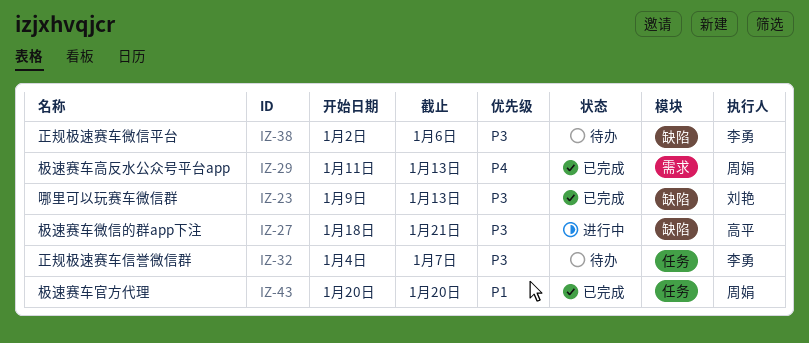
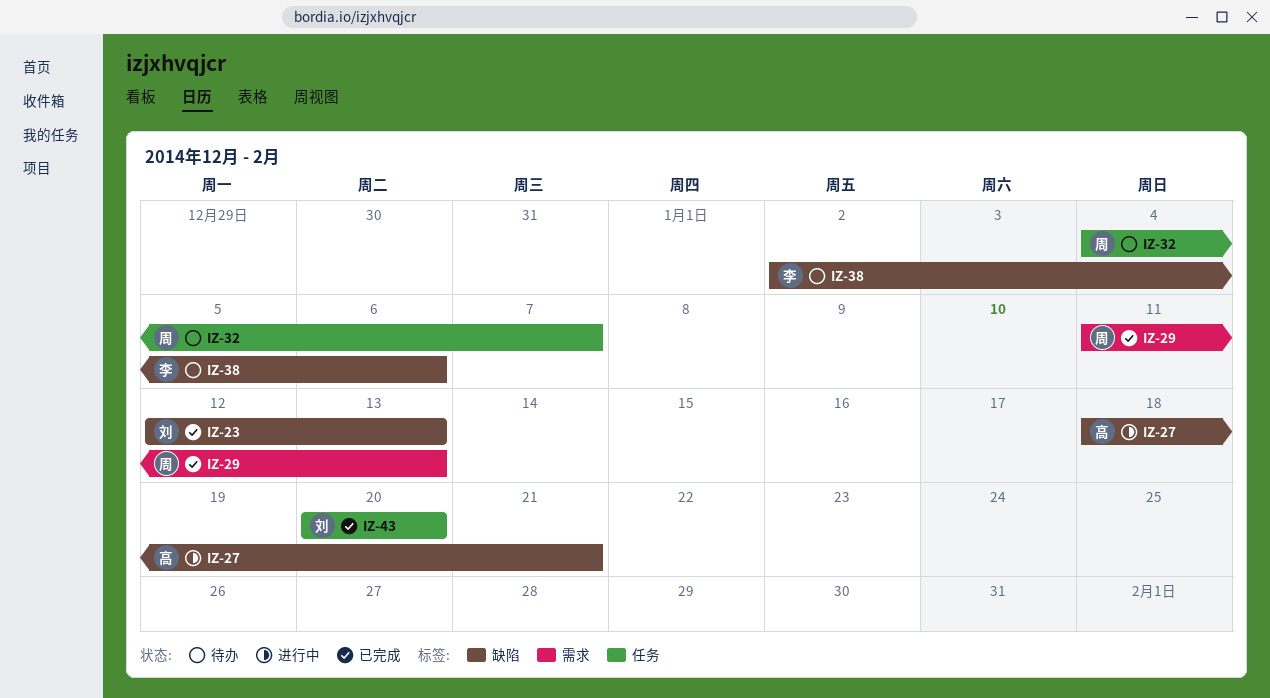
IZ-23, start: Jan 9 -> Jan 12
IZ-32, owner: 李勇 -> 周娟
IZ-43, owner: 周娟 -> 刘艳

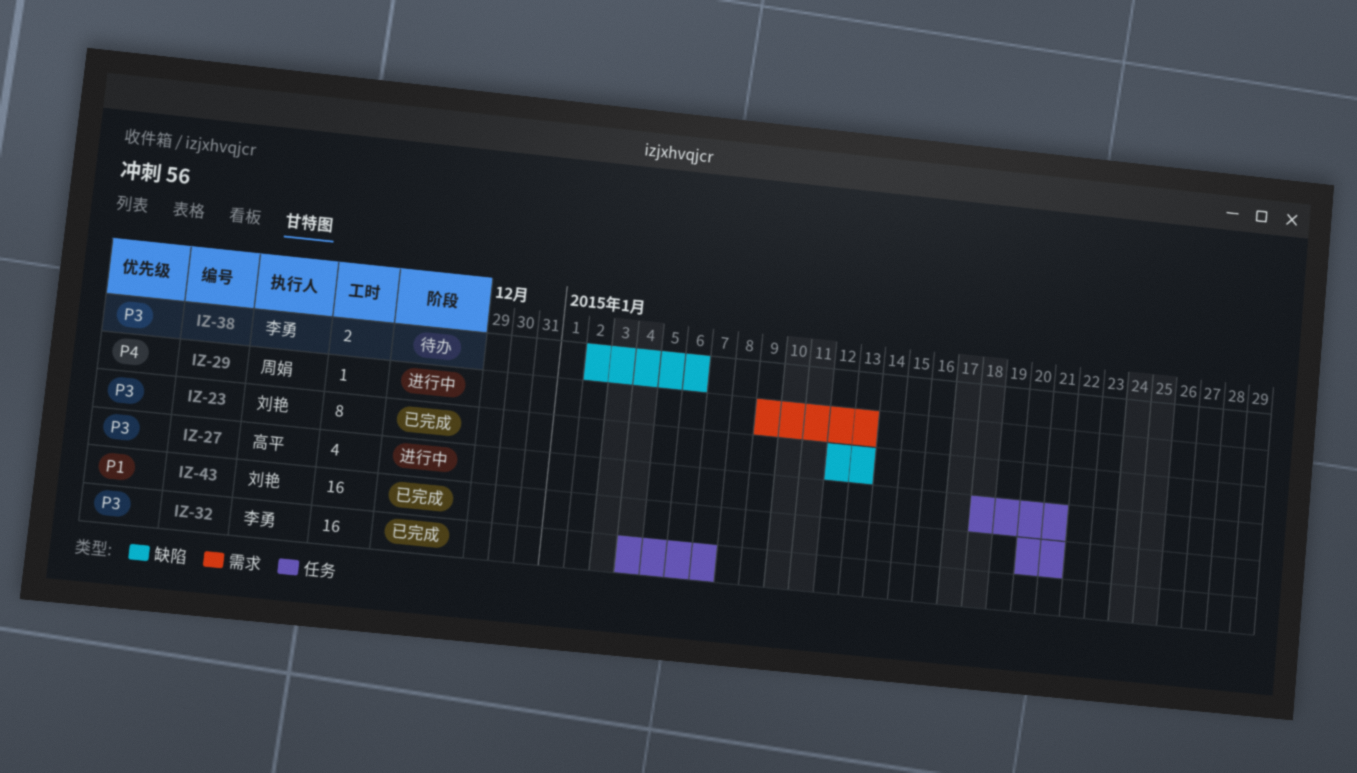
IZ-27, label: 缺陷 -> 任务
IZ-29, status: 已完成 -> 进行中
IZ-29, start: Jan 11 -> Jan 9
IZ-32, status: 待办 -> 已完成
IZ-32, owner: 周娟 -> 李勇
IZ-43, due: Jan 20 -> Jan 21

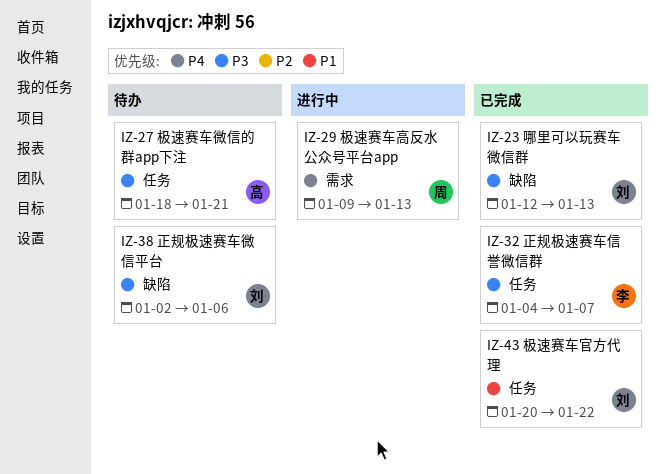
IZ-27, status: 进行中 -> 待办
IZ-38, owner: 李勇 -> 刘艳
IZ-43, due: Jan 21 -> Jan 22

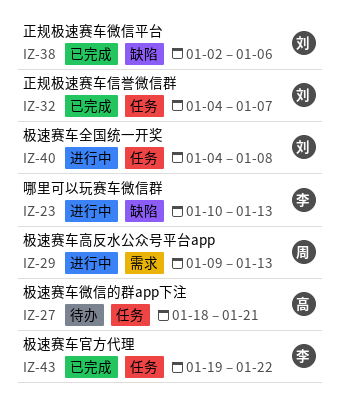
IZ-23, status: 已完成 -> 进行中
IZ-23, owner: 刘 -> 李
IZ-23, start: Jan 12 -> Jan 10
IZ-32, owner: 李 -> 刘
IZ-38, status: 待办 -> 已完成
IZ-40: none -> present
IZ-43, owner: 刘 -> 李
IZ-43, start: Jan 20 -> Jan 19

